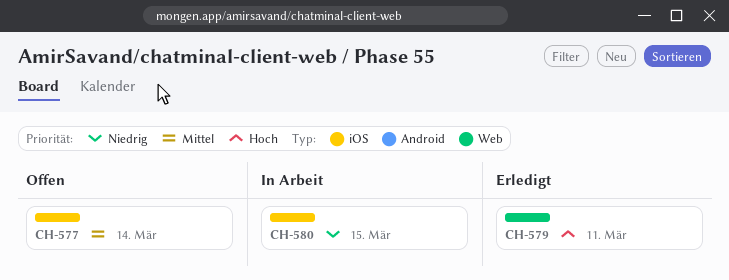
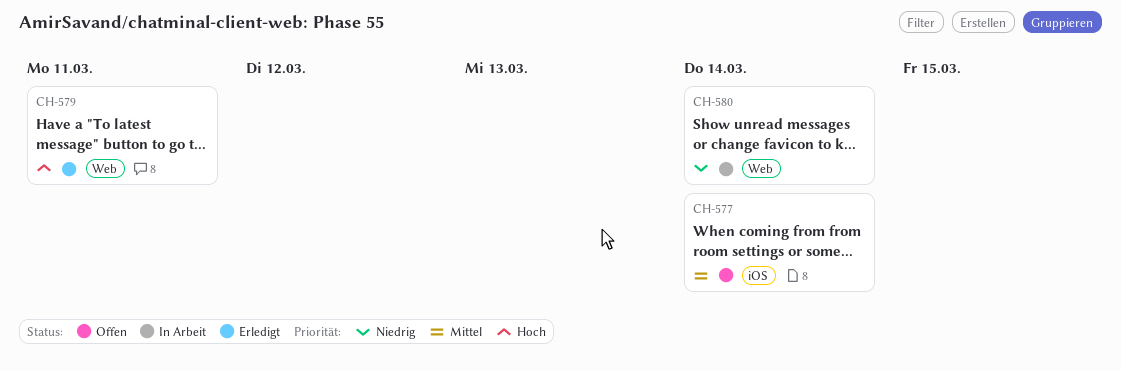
CH-580, label: iOS -> Web
CH-580, due: Mar 15 -> Mar 14

